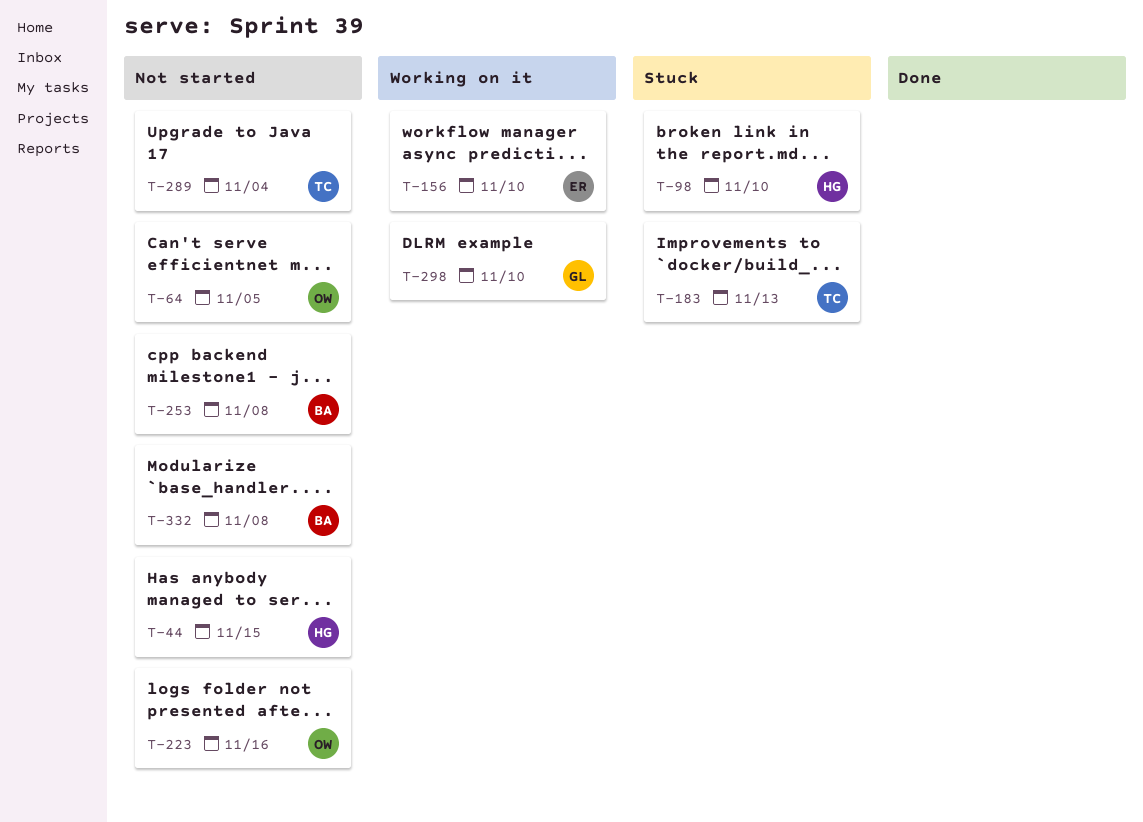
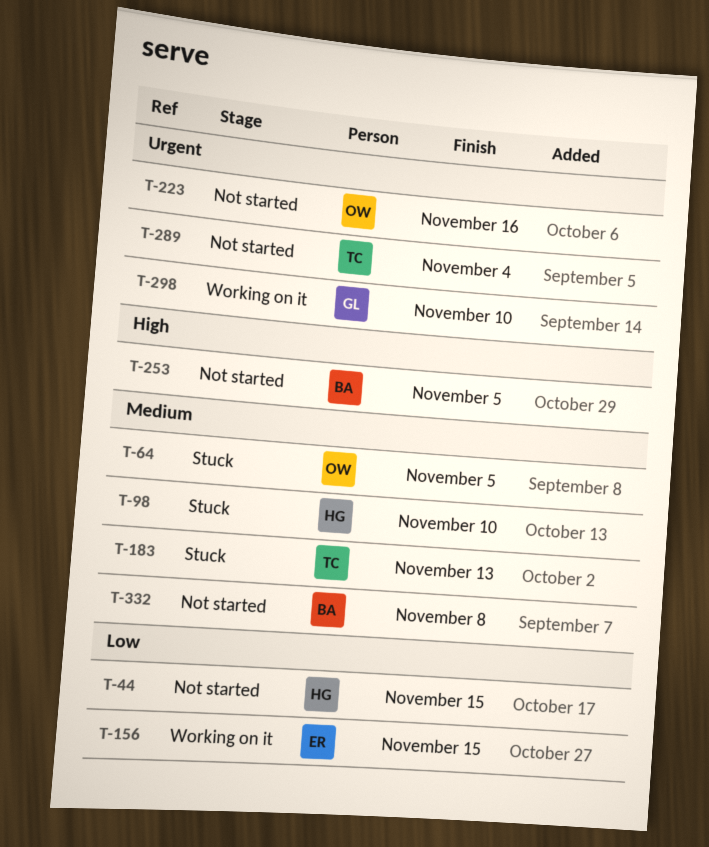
T-64, status: Not started -> Stuck
T-156, due: Nov 10 -> Nov 15
T-253, due: Nov 8 -> Nov 5

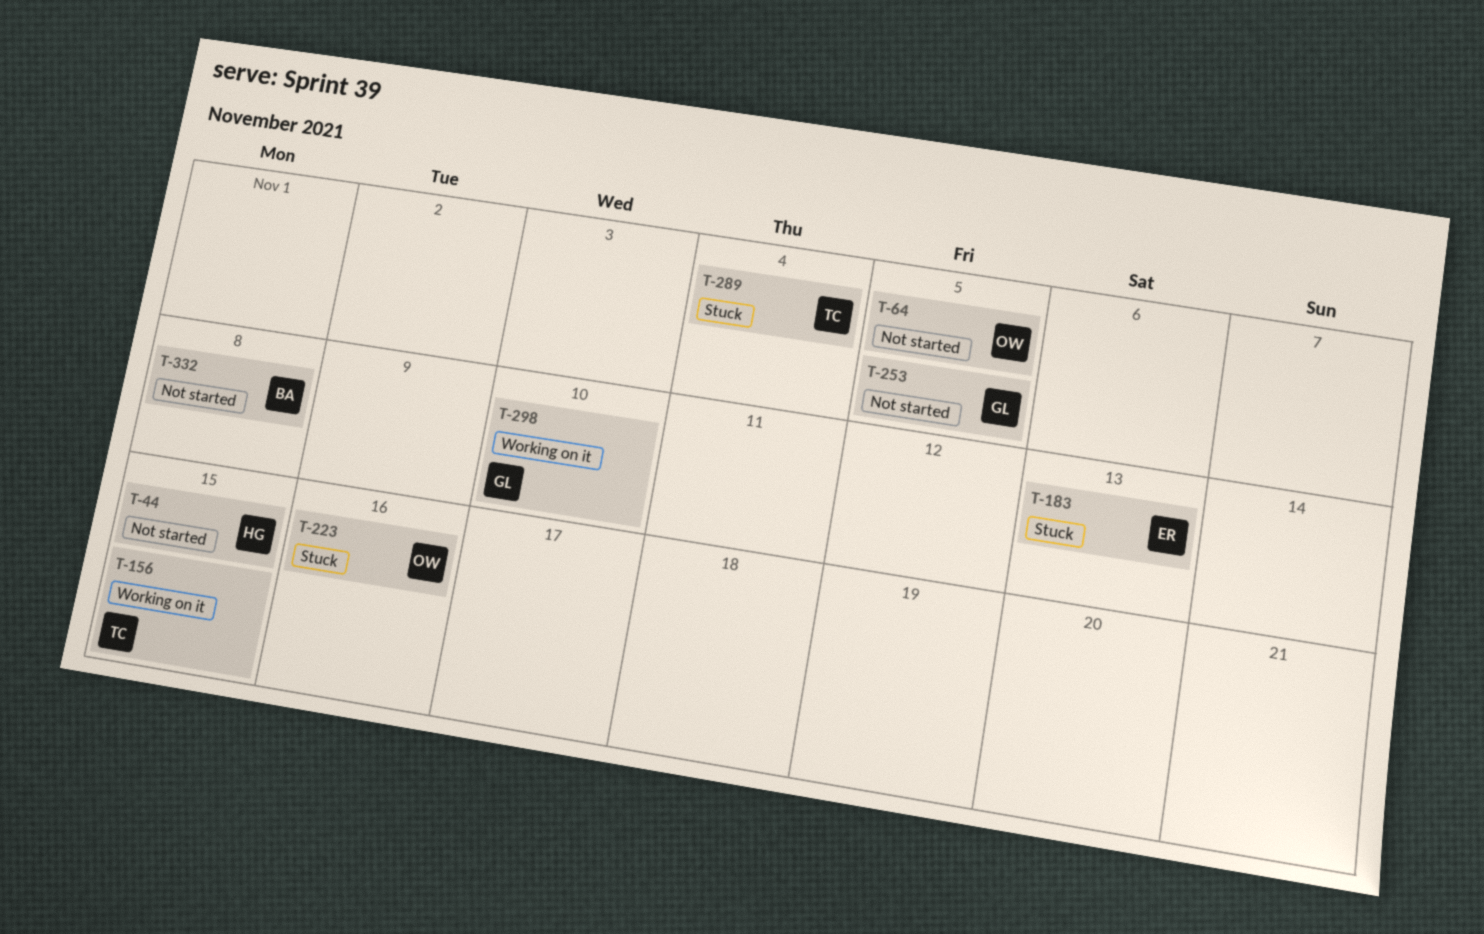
T-64, status: Stuck -> Not started
T-98: present -> none
T-156, owner: ER -> TC
T-183, owner: TC -> ER
T-223, status: Not started -> Stuck
T-253, owner: BA -> GL
T-289, status: Not started -> Stuck

